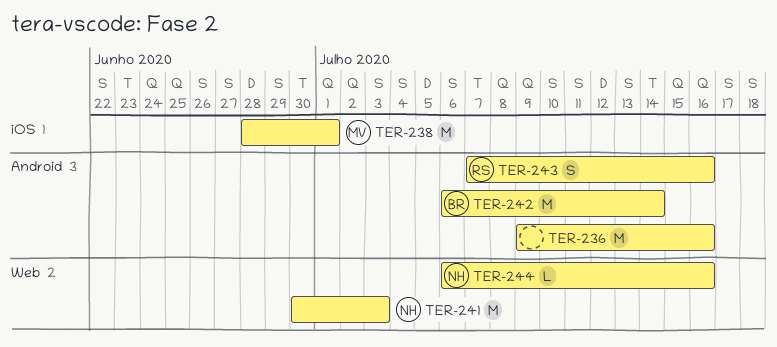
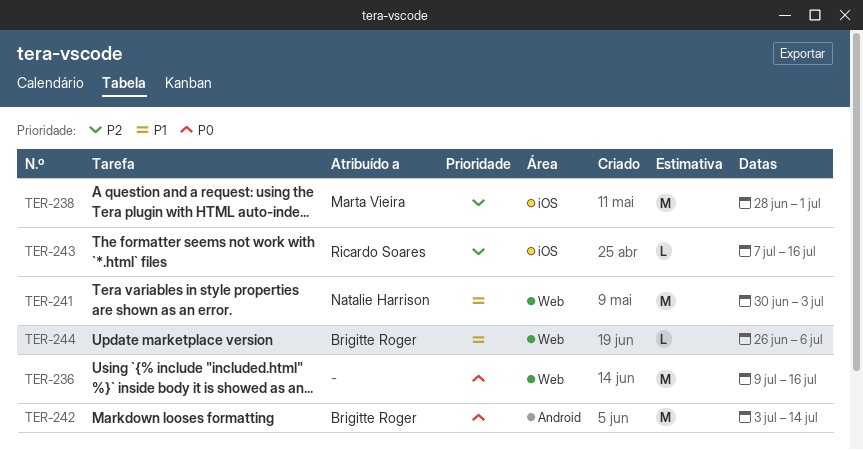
TER-236, label: Android -> Web
TER-242, start: Jul 6 -> Jul 3
TER-243, label: Android -> iOS
TER-243, estimate: S -> L
TER-244, owner: Natalie Harrison -> Brigitte Roger
TER-244, start: Jul 6 -> Jun 26
TER-244, due: Jul 16 -> Jul 6

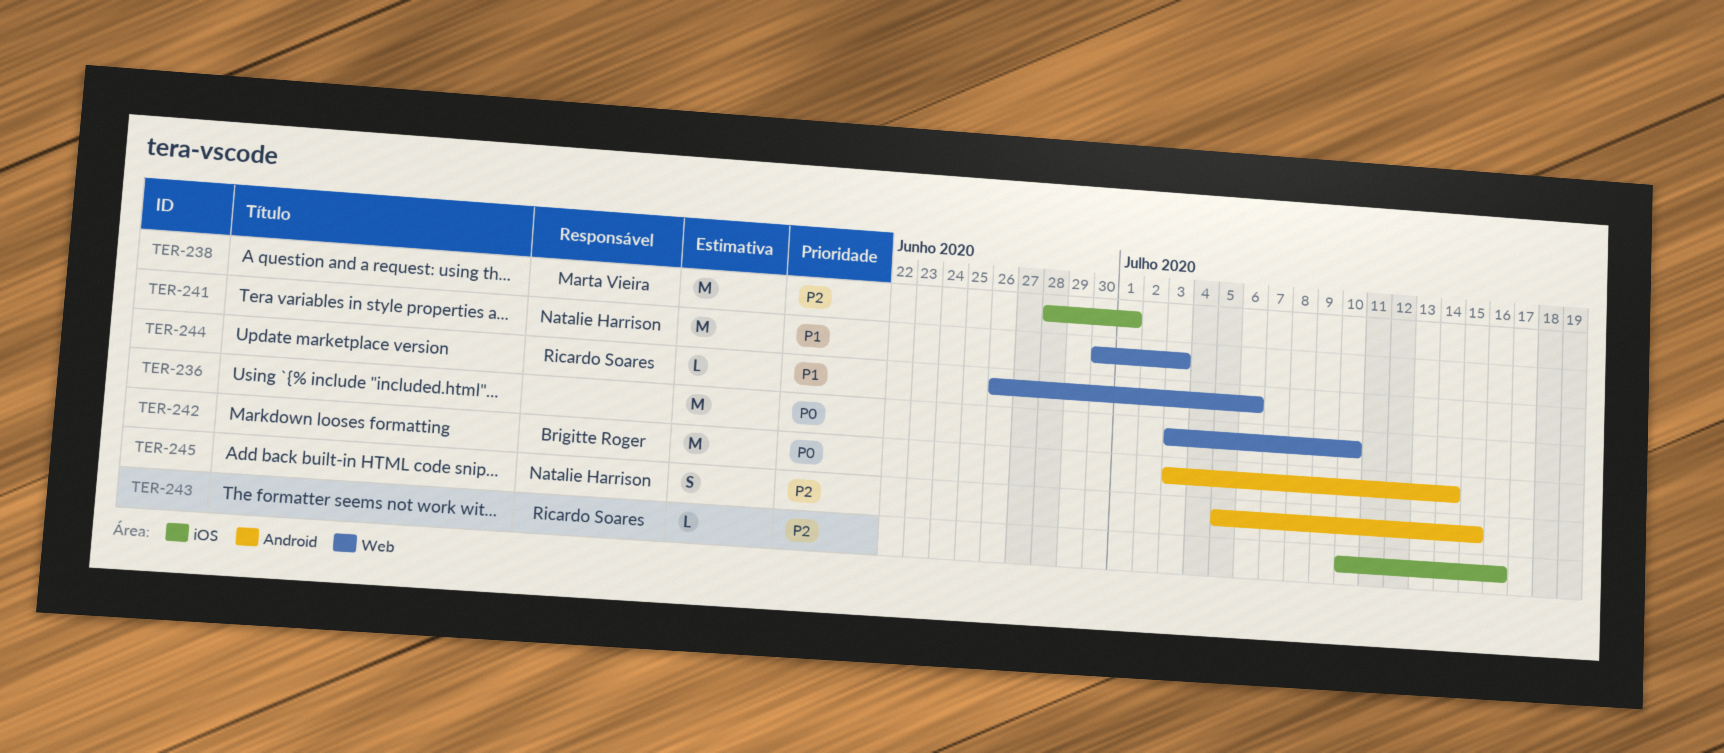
TER-236, start: Jul 9 -> Jul 3
TER-236, due: Jul 16 -> Jul 10
TER-243, start: Jul 7 -> Jul 10
TER-244, owner: Brigitte Roger -> Ricardo Soares
TER-245: none -> present

